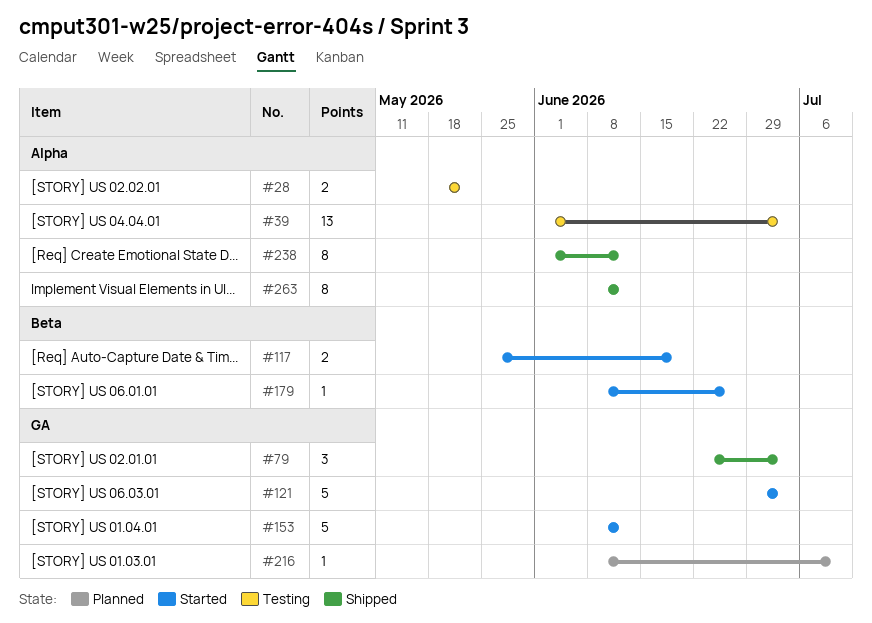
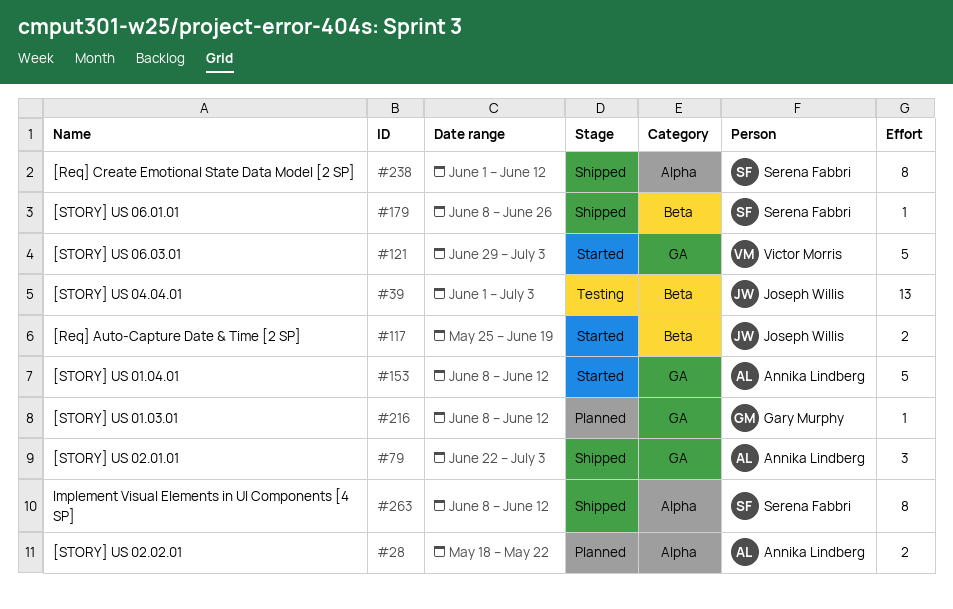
#28, status: Testing -> Planned
#39, label: Alpha -> Beta
#179, status: Started -> Shipped
#216, due: Jul 10 -> Jun 12

